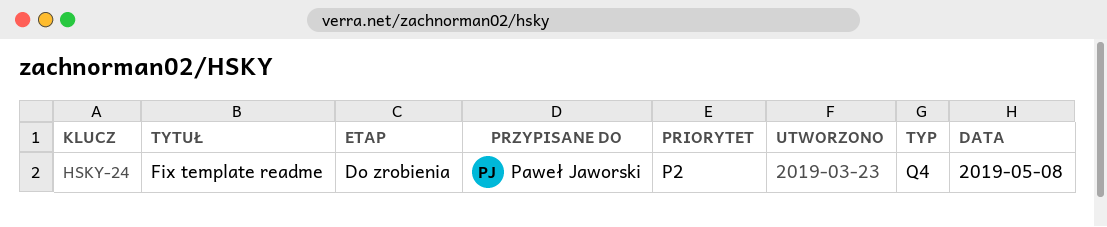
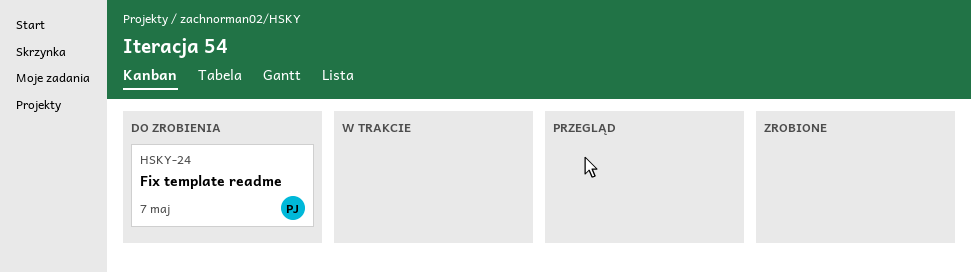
HSKY-24, day: May 8 -> May 7

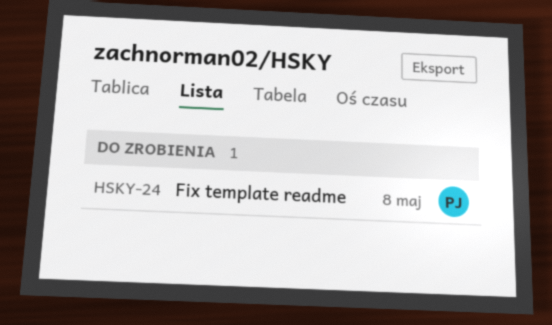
HSKY-24, day: May 7 -> May 8

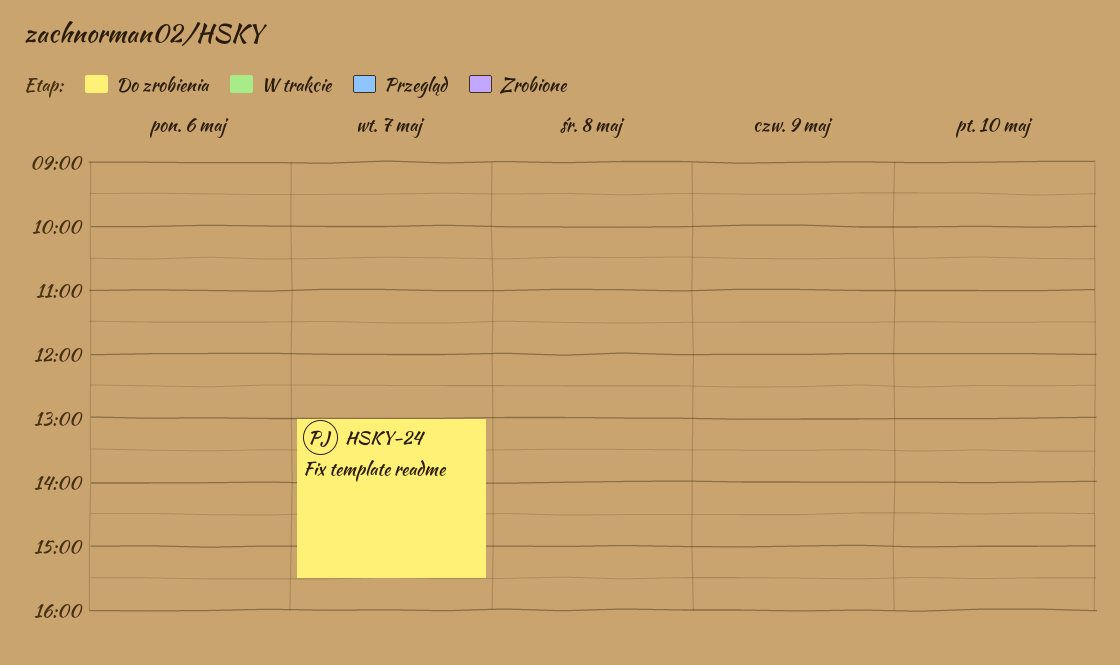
HSKY-24, day: May 8 -> May 7

